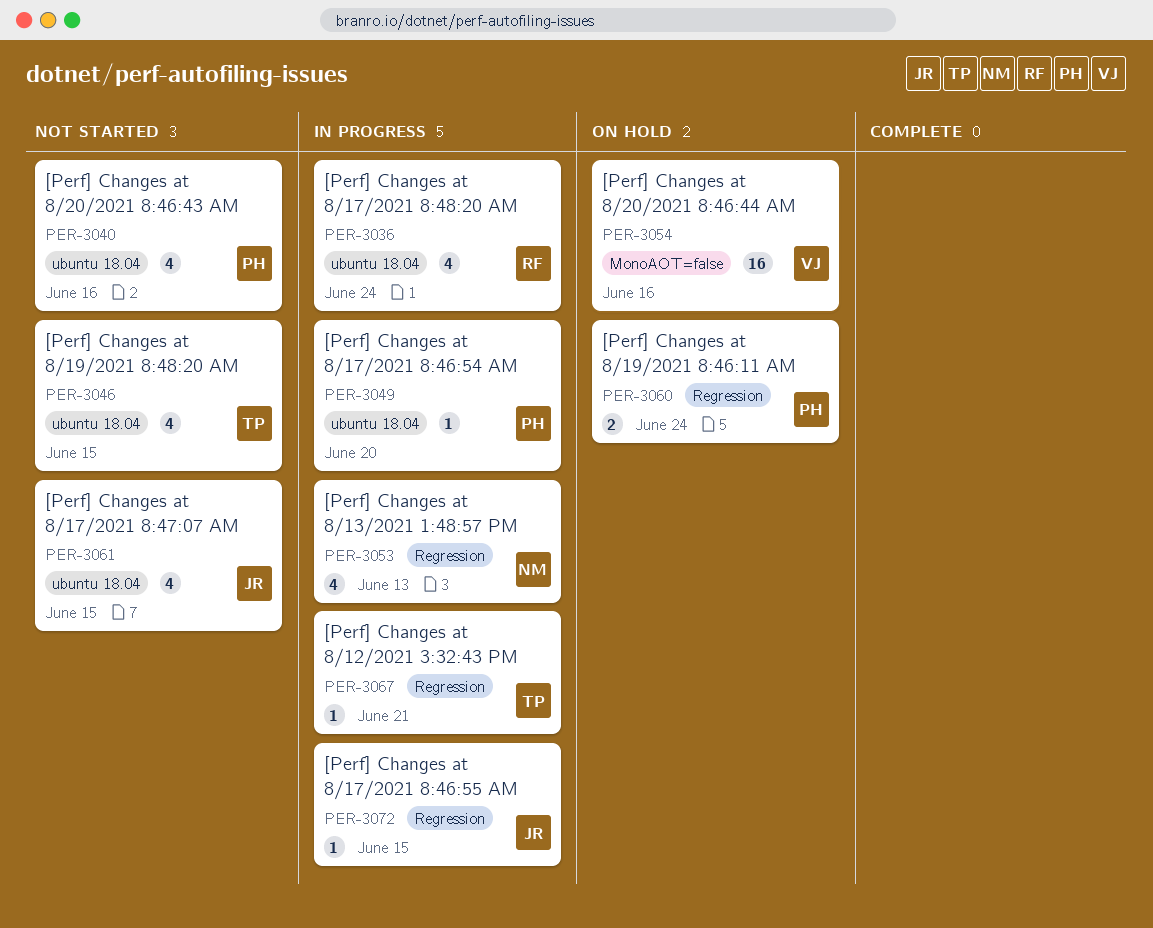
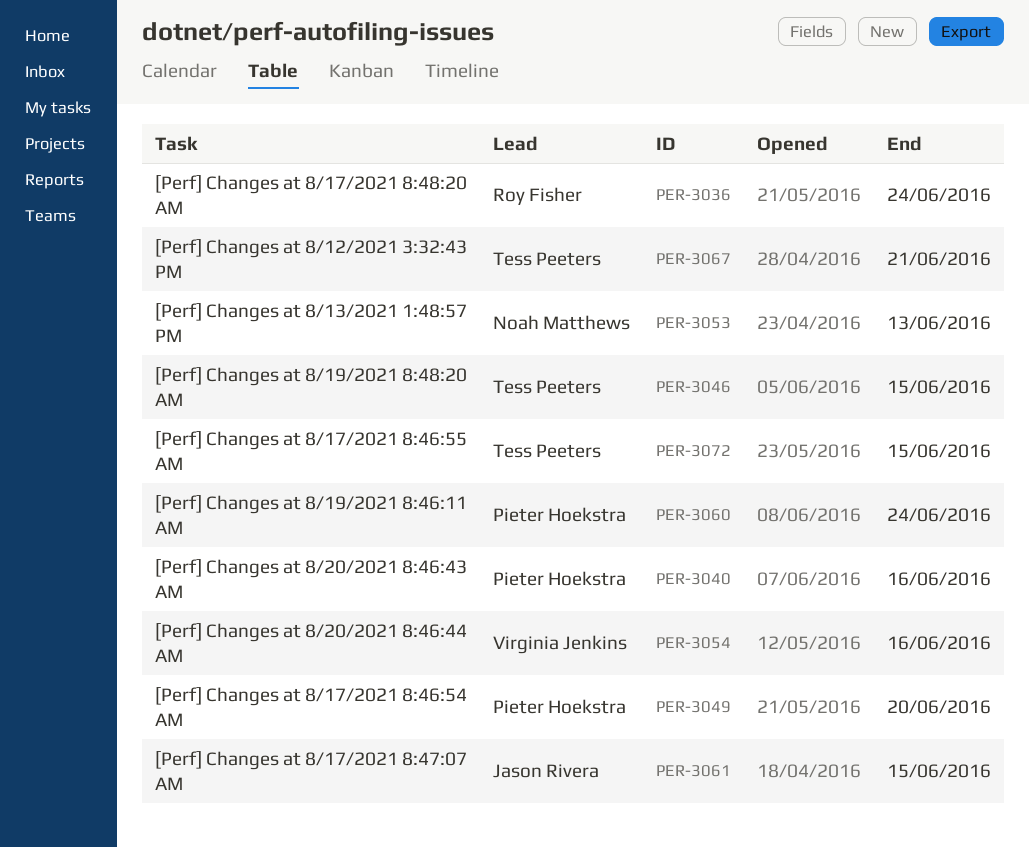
PER-3072, owner: Jason Rivera -> Tess Peeters

